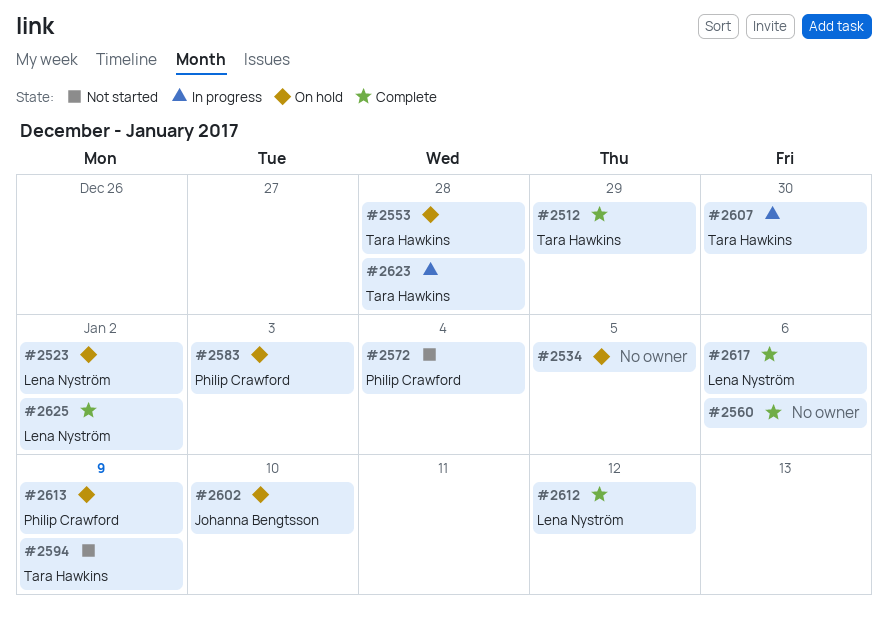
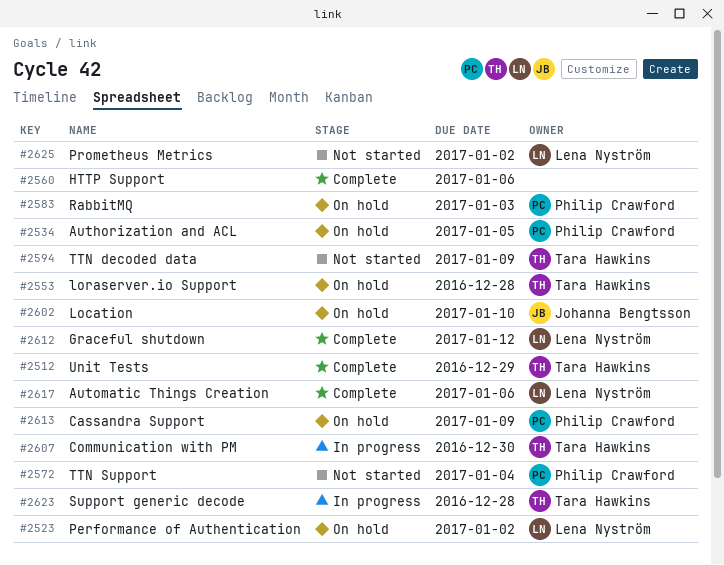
#2534, owner: none -> Philip Crawford
#2625, status: Complete -> Not started

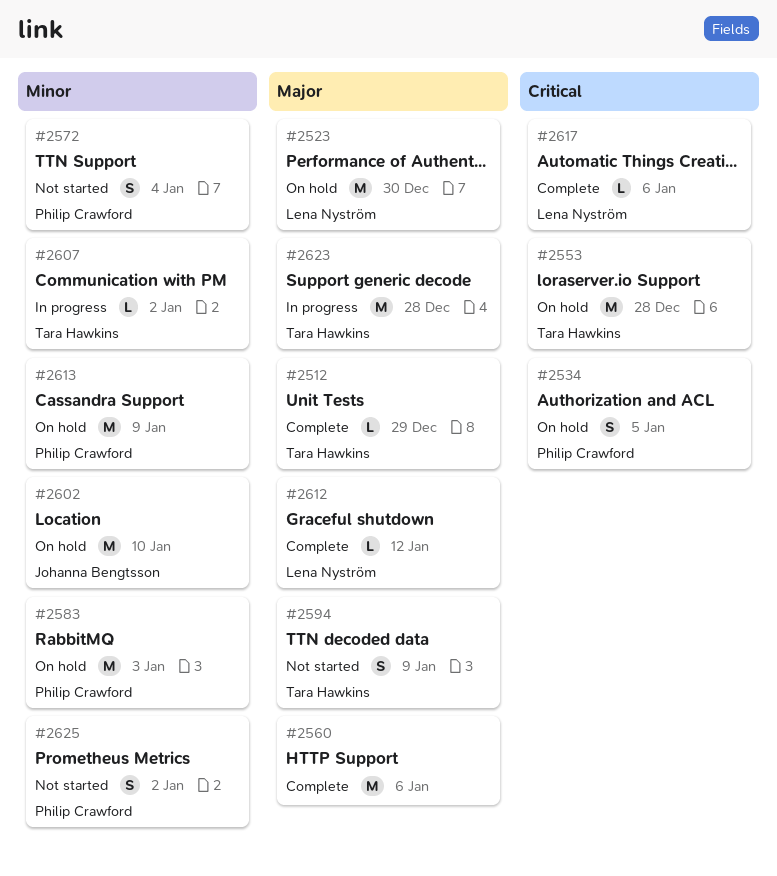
#2523, due: Jan 2 -> Dec 30
#2607, due: Dec 30 -> Jan 2
#2625, owner: Lena Nyström -> Philip Crawford

